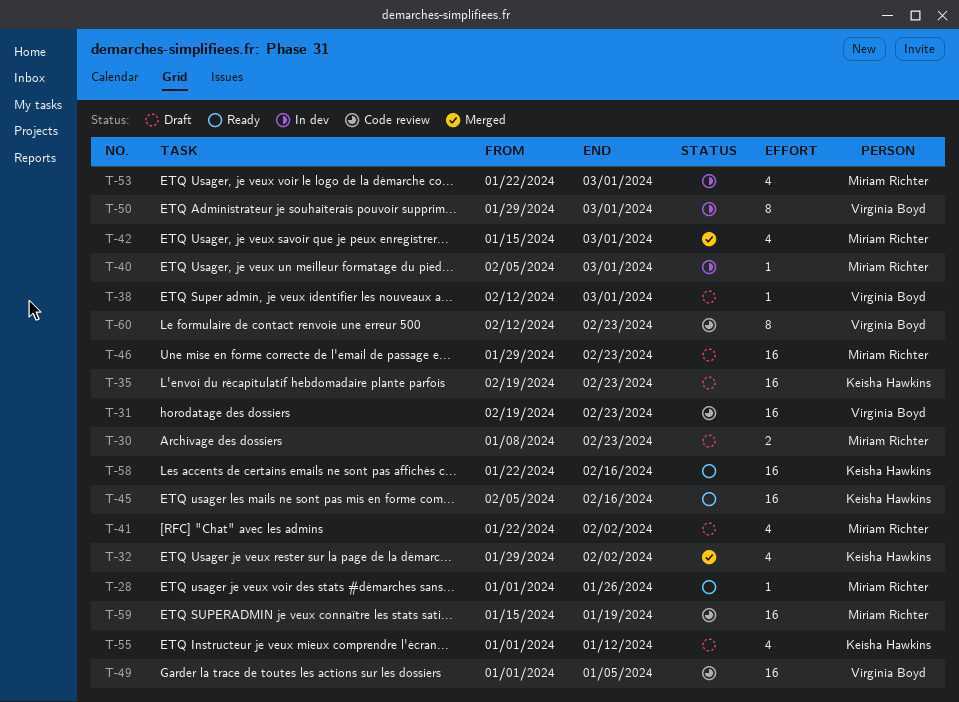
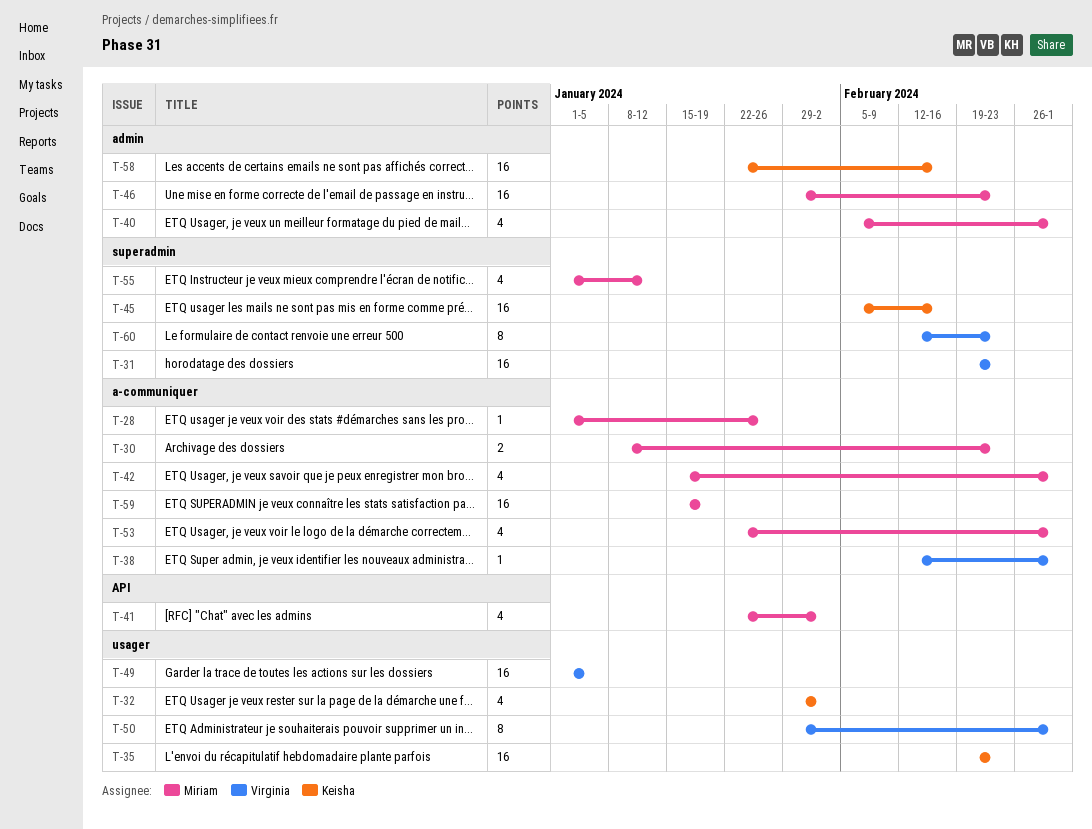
T-40, estimate: 1 -> 4
T-55, owner: Keisha Hawkins -> Miriam Richter

